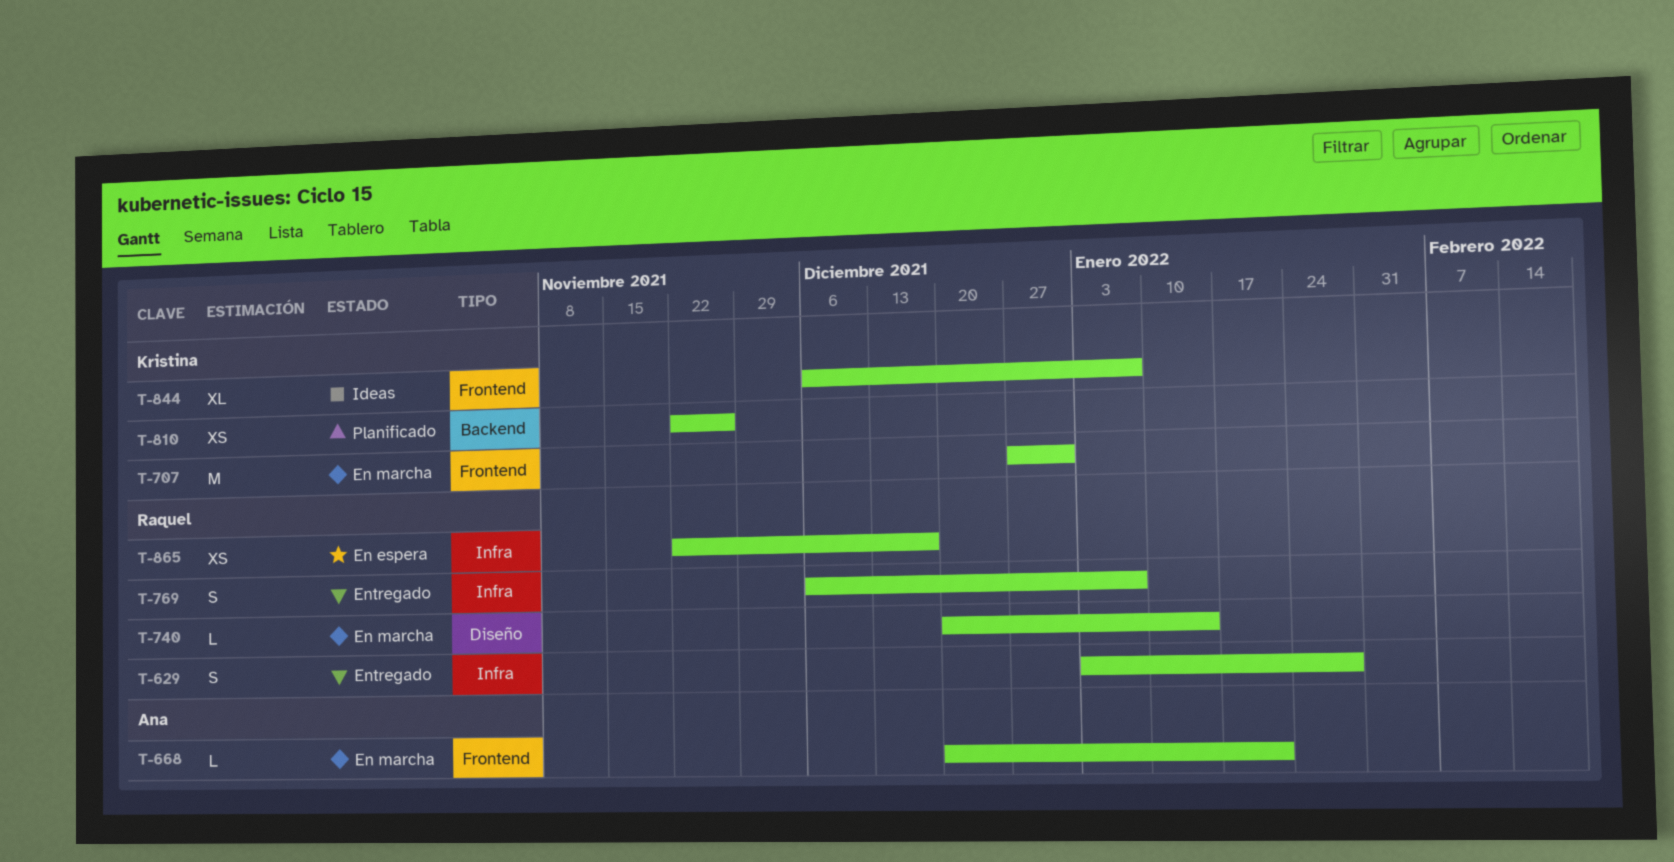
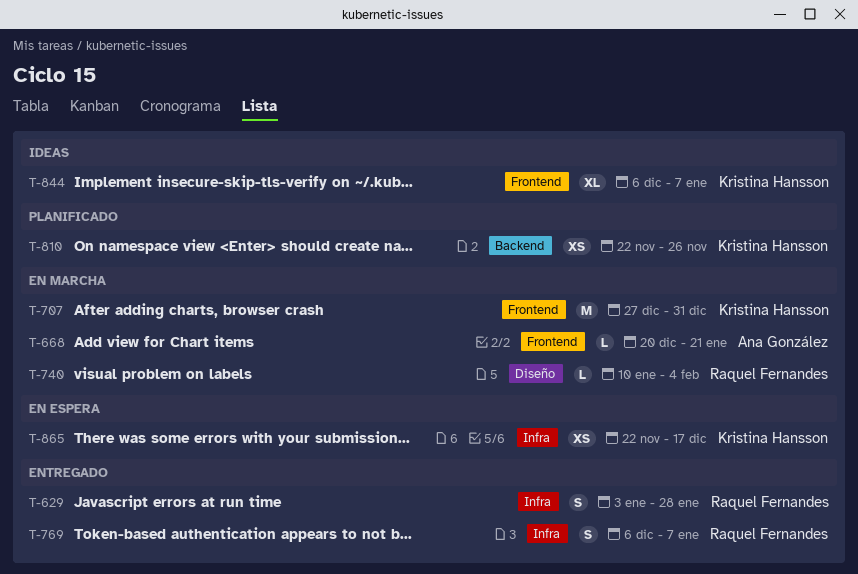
T-740, start: Dec 20 -> Jan 10
T-740, due: Jan 14 -> Feb 4
T-865, owner: Raquel Fernandes -> Kristina Hansson

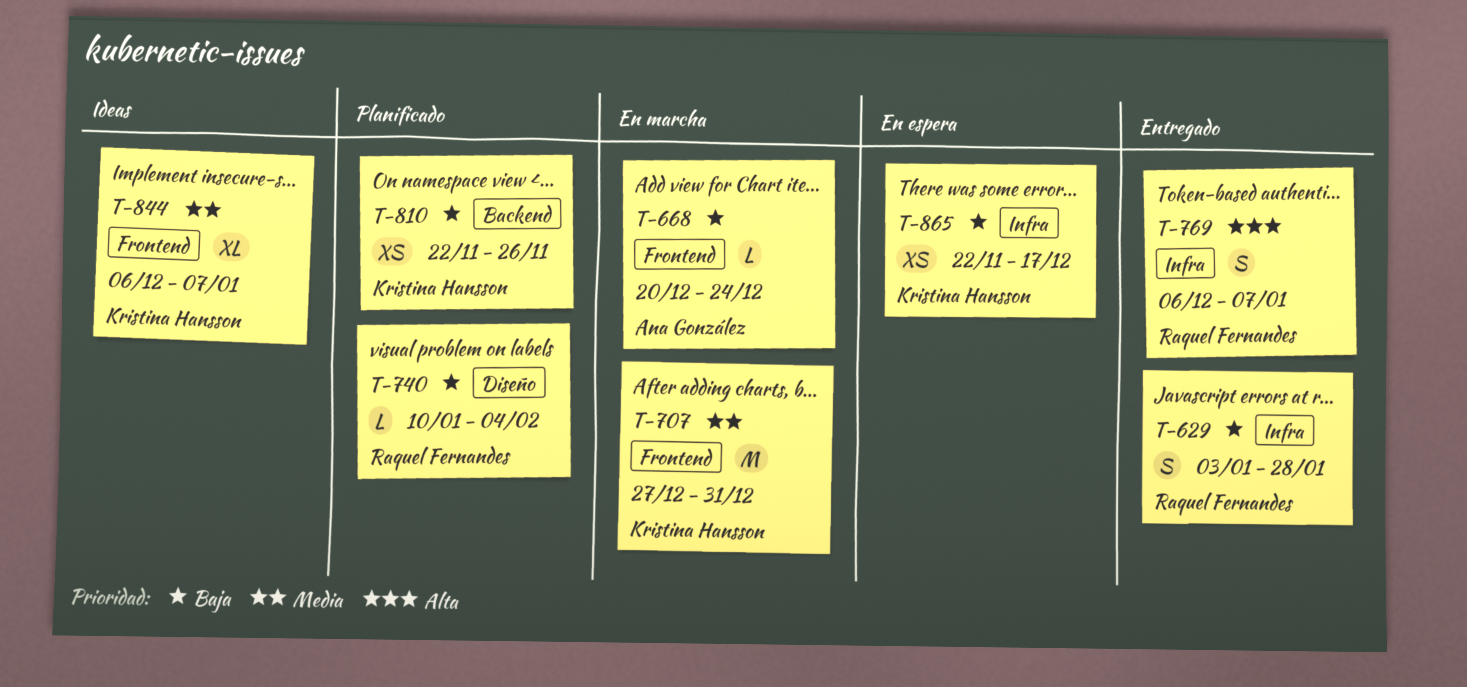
T-668, due: Jan 21 -> Dec 24
T-740, status: En marcha -> Planificado

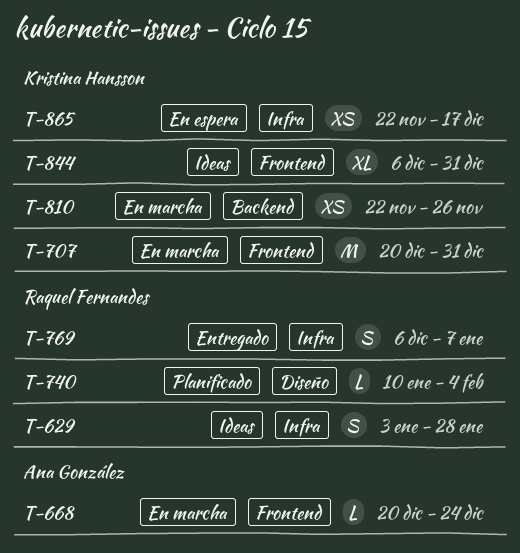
T-629, status: Entregado -> Ideas
T-707, start: Dec 27 -> Dec 20
T-810, status: Planificado -> En marcha
T-844, due: Jan 7 -> Dec 31

